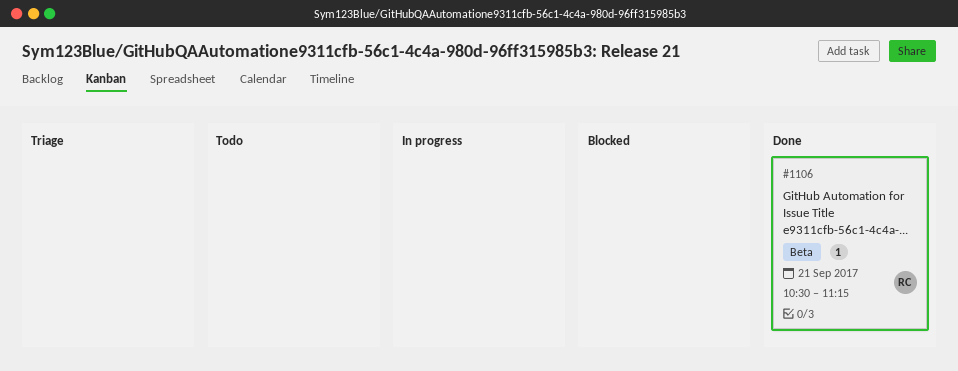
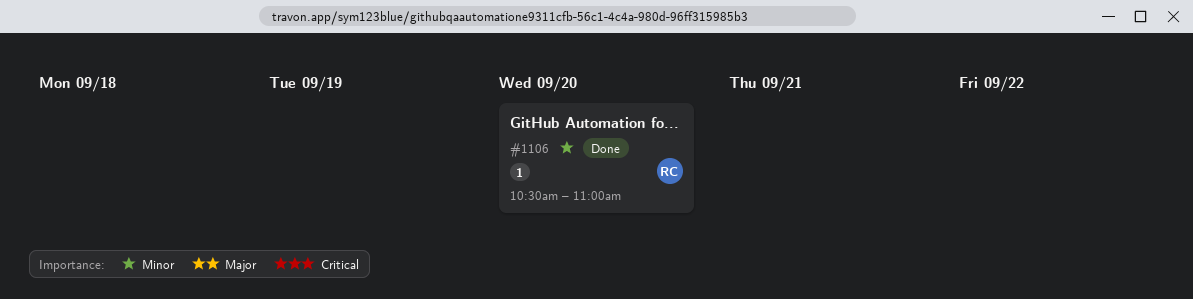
#1106, day: Sep 21 -> Sep 20
#1106, ends: 11:15 -> 11:00

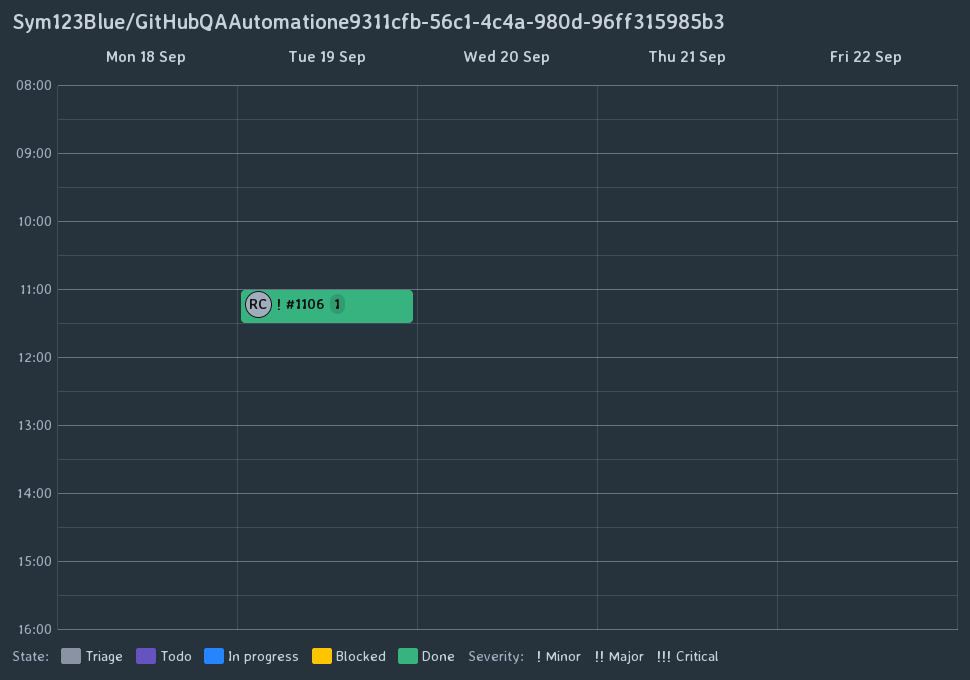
#1106, day: Sep 20 -> Sep 19
#1106, begins: 10:30 -> 11:00
#1106, ends: 11:00 -> 11:30

